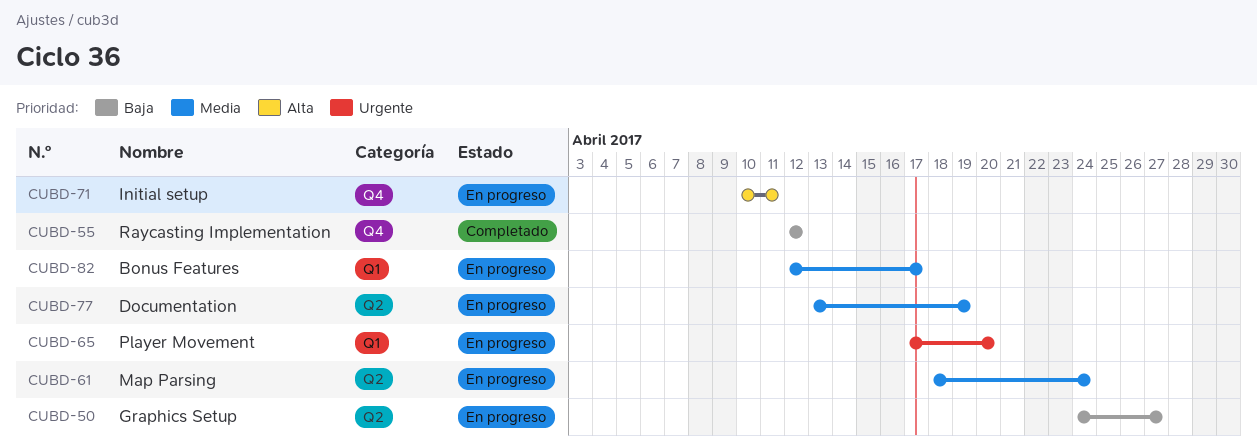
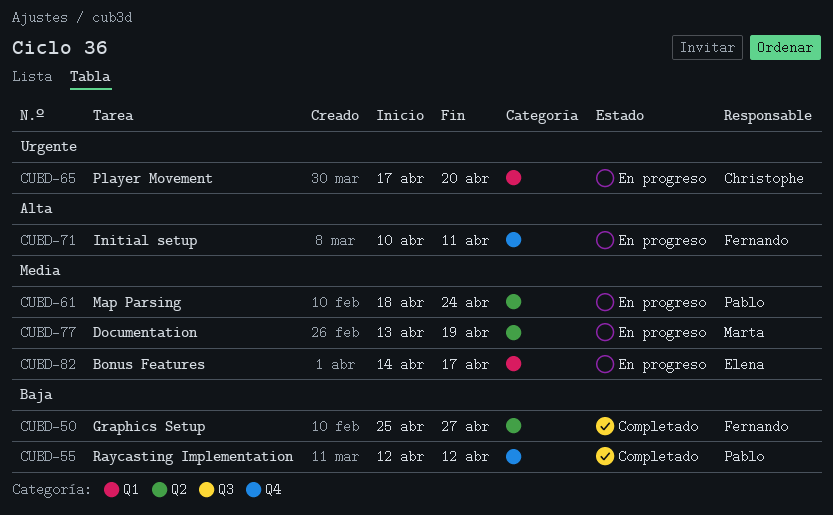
CUBD-50, status: En progreso -> Completado
CUBD-50, start: Apr 24 -> Apr 25
CUBD-82, start: Apr 12 -> Apr 14

